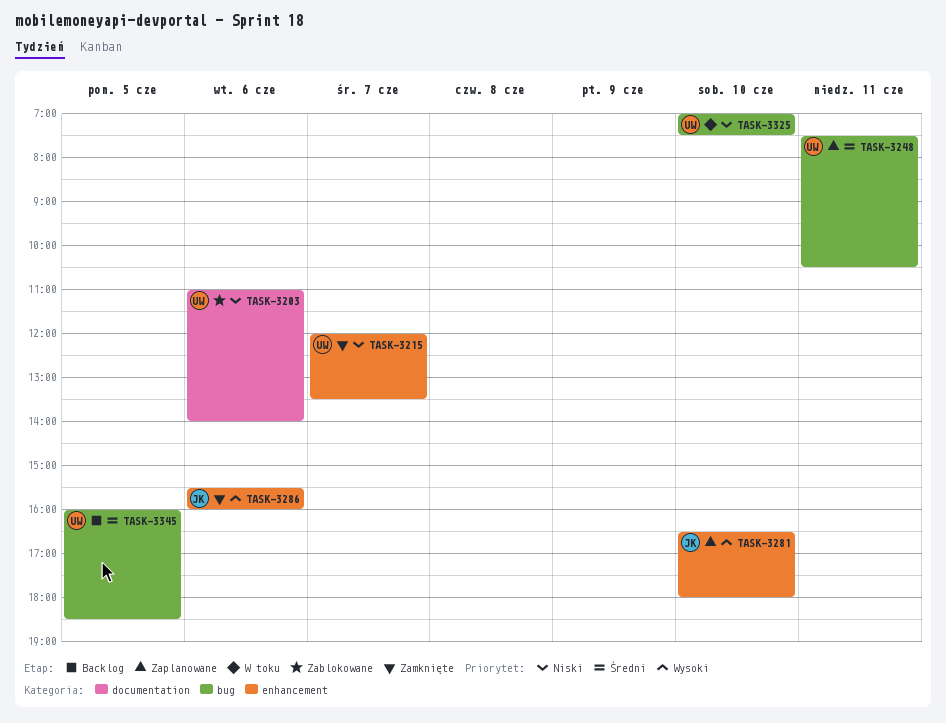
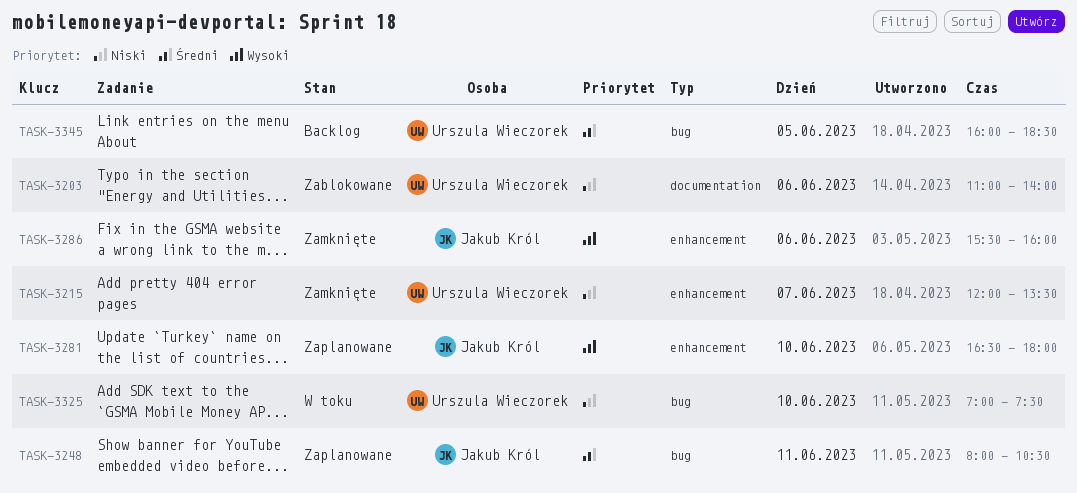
TASK-3248, owner: Urszula Wieczorek -> Jakub Król
TASK-3248, begins: 07:30 -> 08:00

